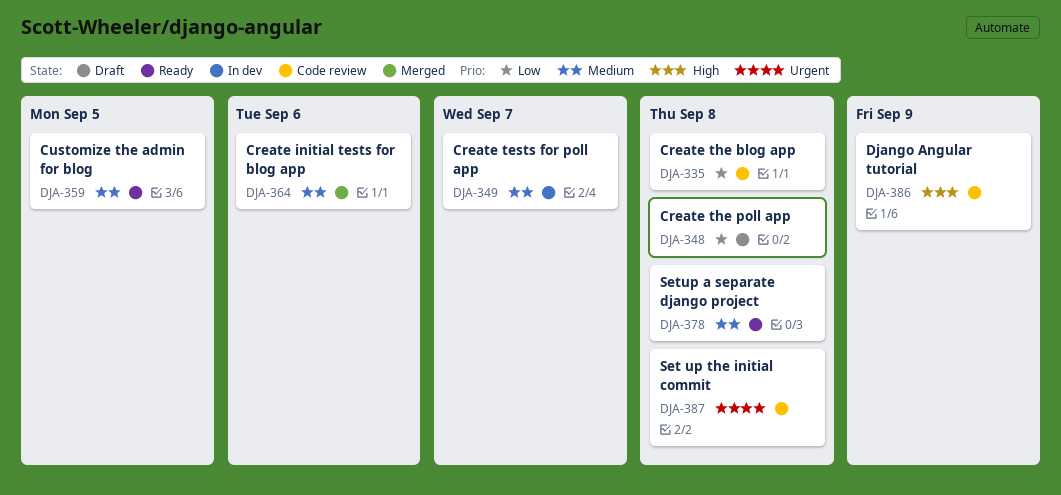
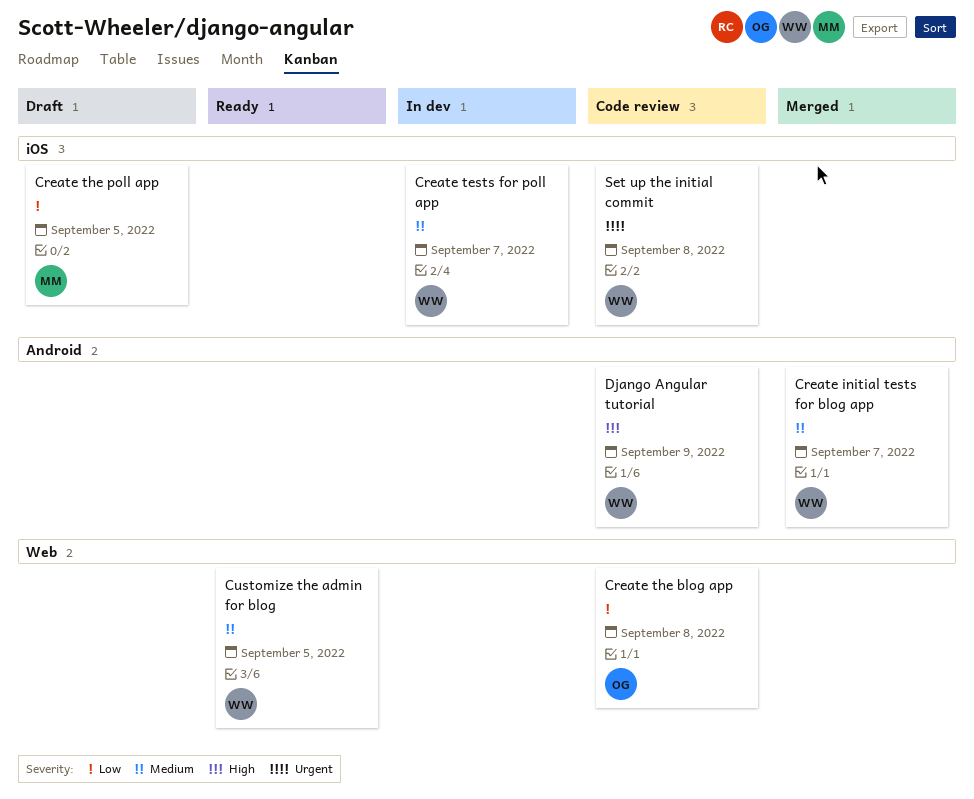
Create initial tests for blog app, due: Sep 6 -> Sep 7
Create the poll app, due: Sep 8 -> Sep 5
Setup a separate django project: present -> none

